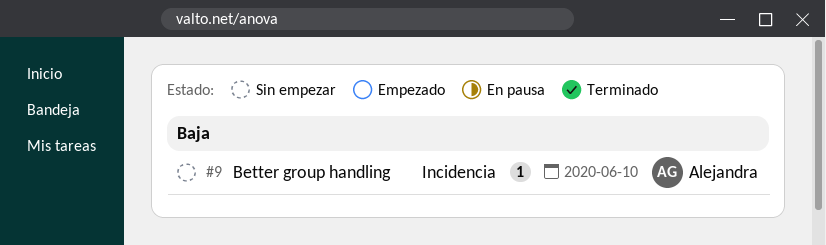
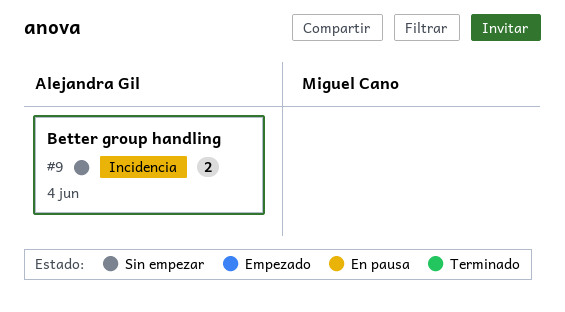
#9, estimate: 1 -> 2
#9, due: Jun 10 -> Jun 4

